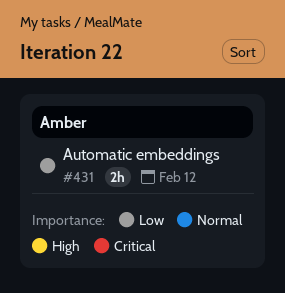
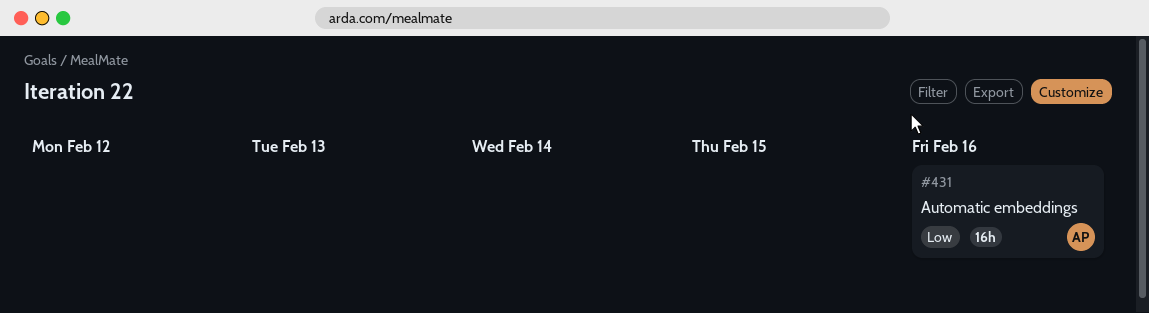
#431, estimate: 2h -> 16h
#431, due: Feb 12 -> Feb 16

